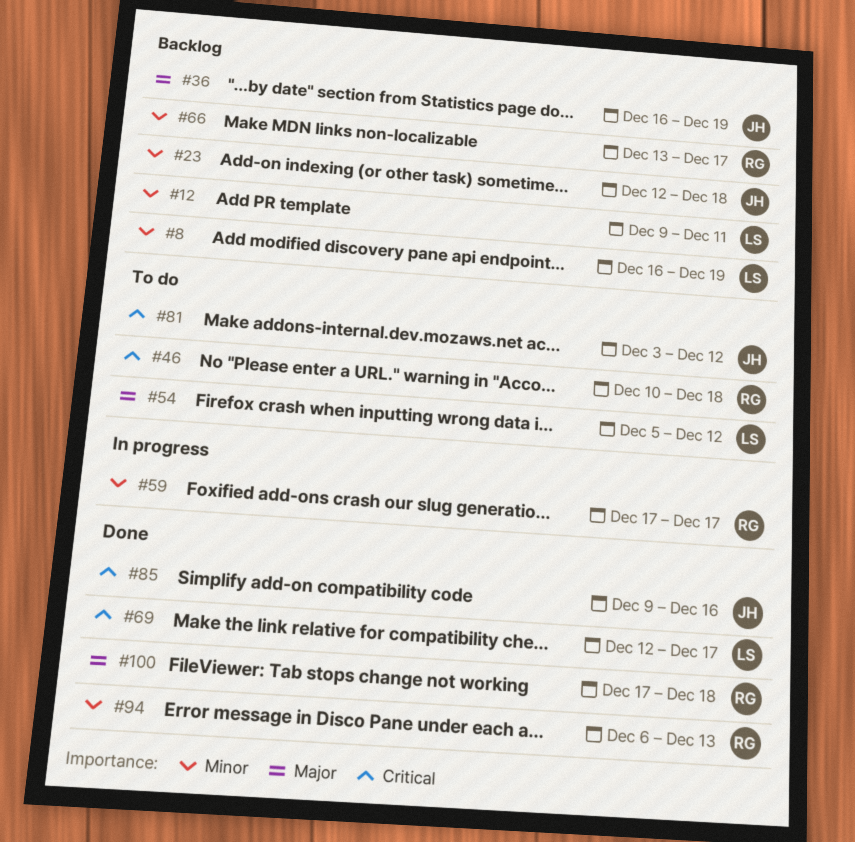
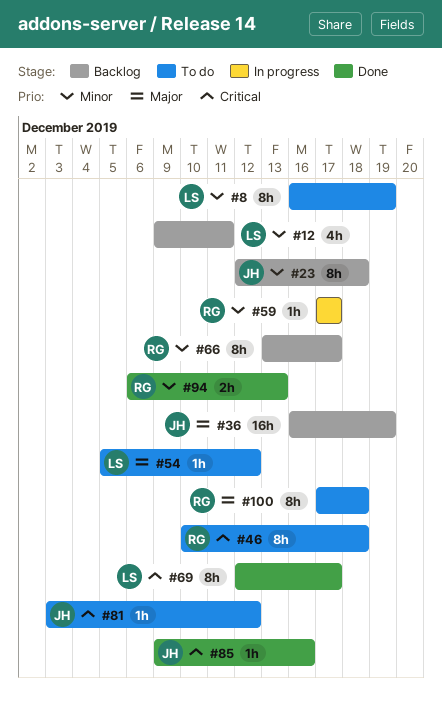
#8, status: Backlog -> To do
#100, status: Done -> To do

